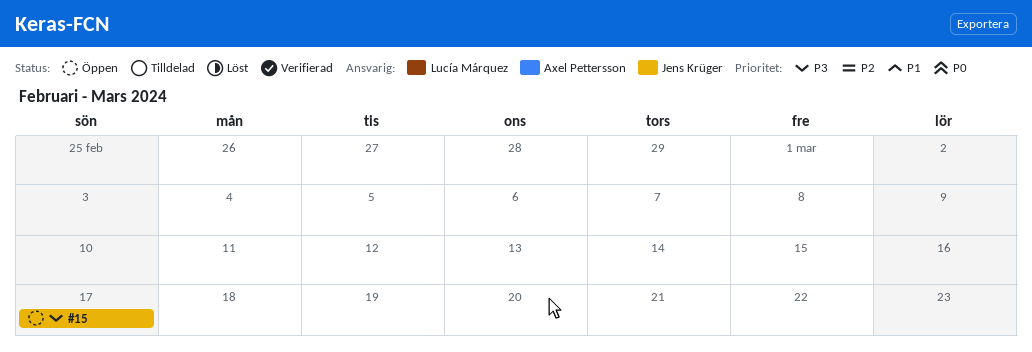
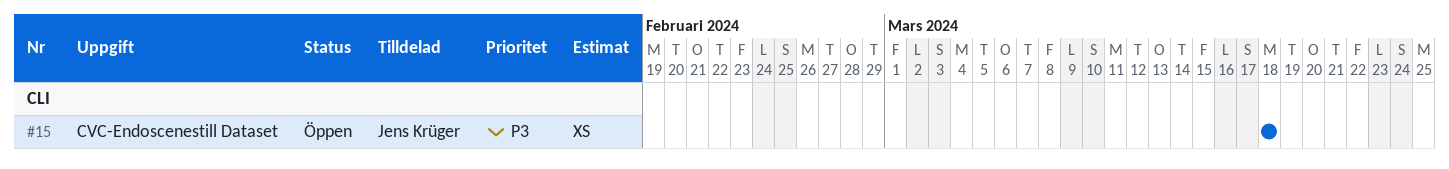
#15, start: Mar 17 -> Mar 18
#15, due: Mar 17 -> Mar 18

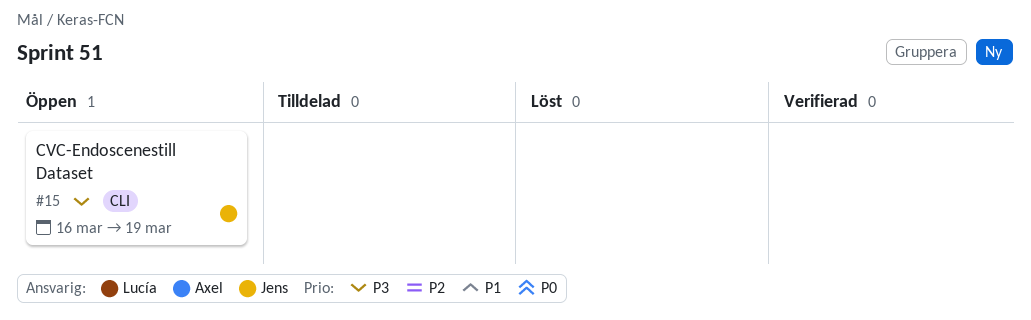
#15, start: Mar 18 -> Mar 16
#15, due: Mar 18 -> Mar 19

